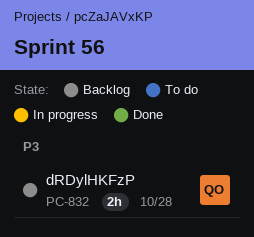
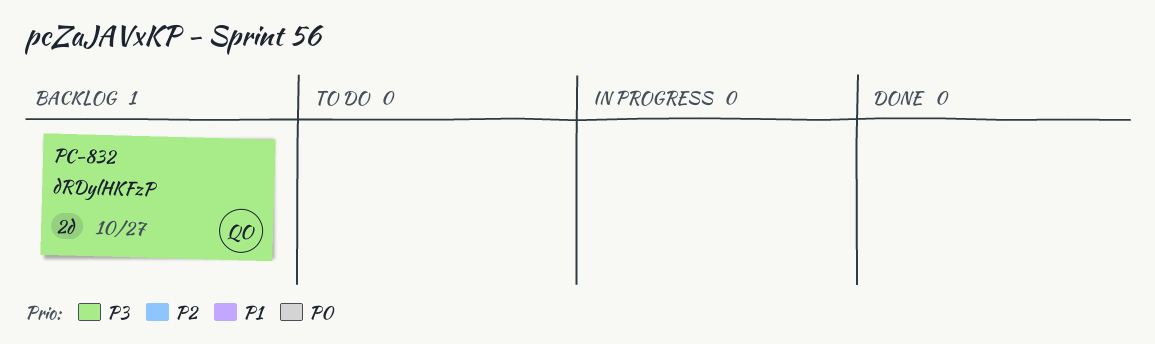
PC-832, estimate: 2h -> 2d
PC-832, due: Oct 28 -> Oct 27

